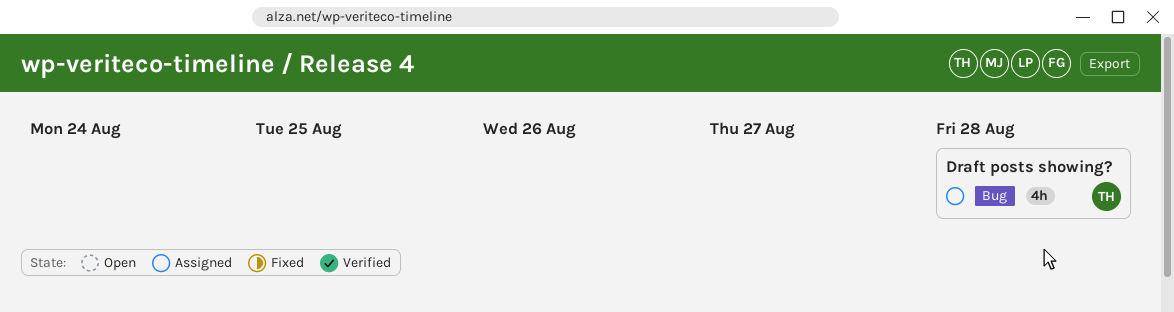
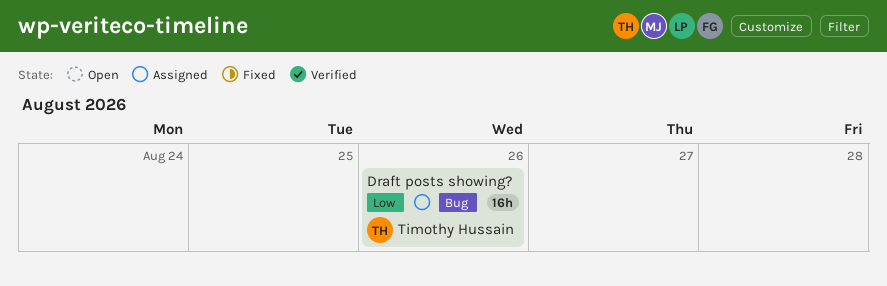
Draft posts showing?, estimate: 4h -> 16h
Draft posts showing?, due: Aug 28 -> Aug 26

